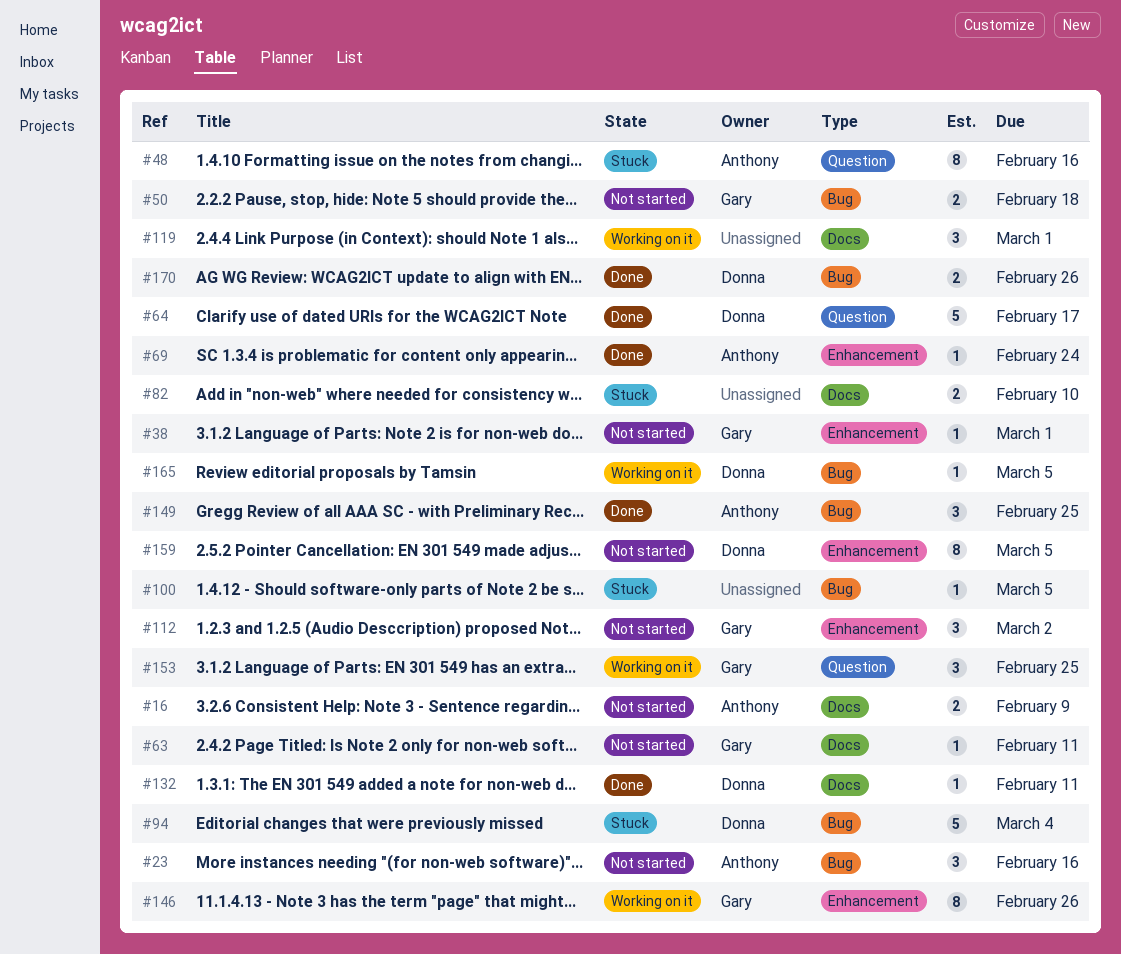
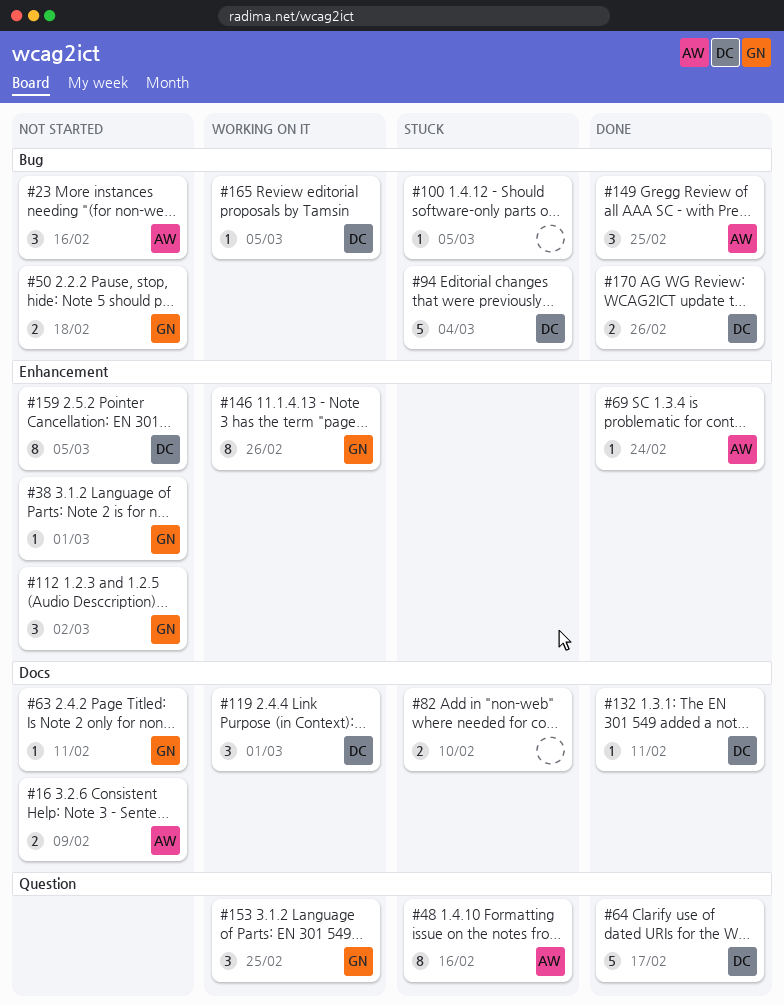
#119, owner: none -> Donna

